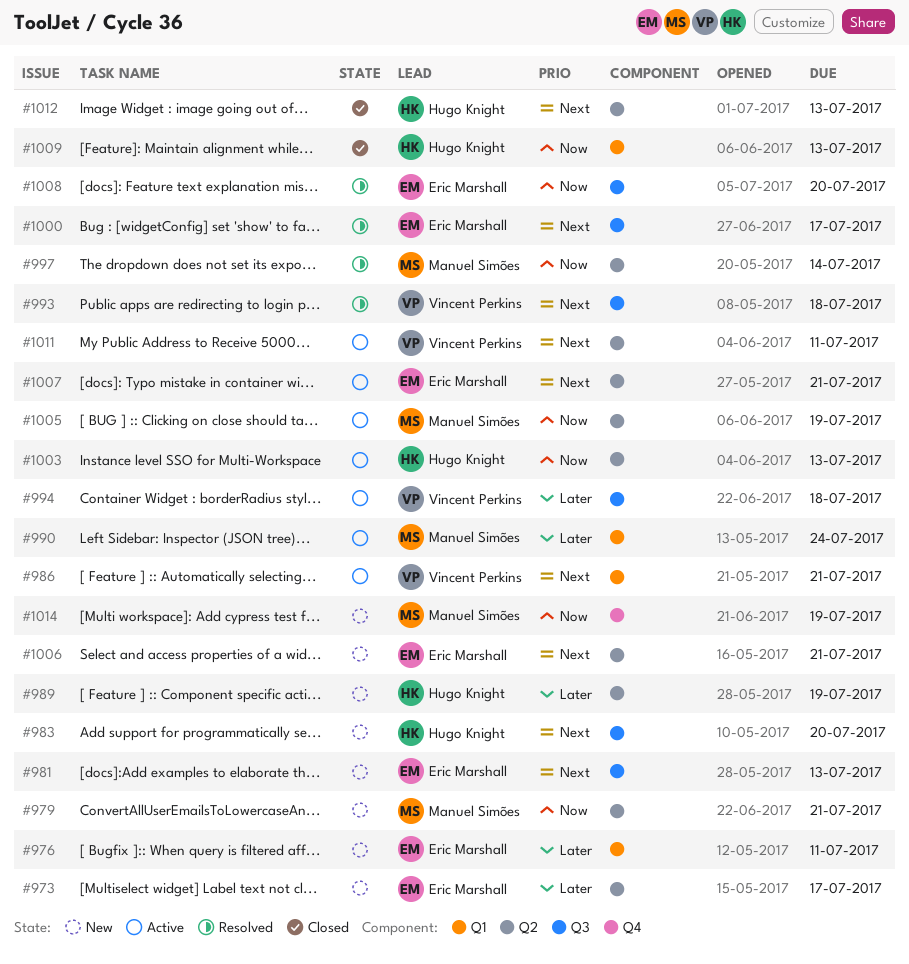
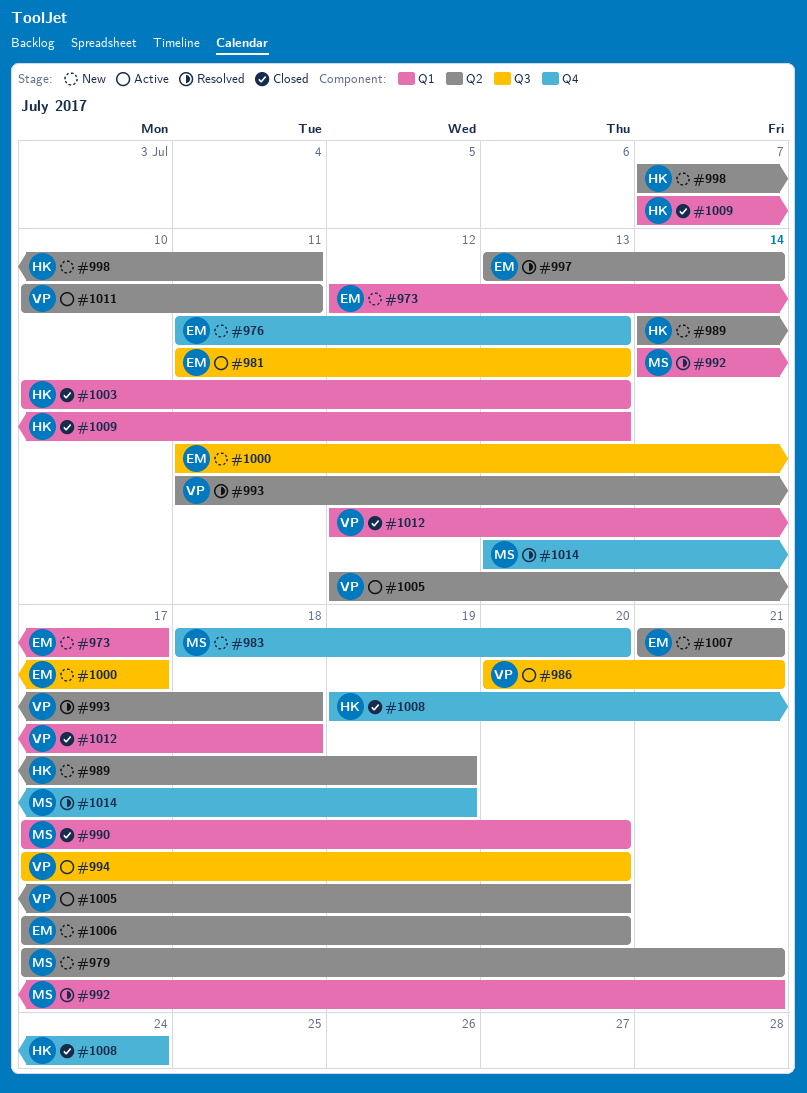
#973, label: Q2 -> Q1
#976, label: Q1 -> Q4
#976, due: Jul 11 -> Jul 13
#981, status: New -> Active
#983, owner: Hugo Knight -> Manuel Simões
#983, label: Q3 -> Q4
#986, label: Q1 -> Q3
#990, status: Active -> Closed
#990, due: Jul 24 -> Jul 20
#992: none -> present
#993, label: Q3 -> Q2
#994, due: Jul 18 -> Jul 20
#997, owner: Manuel Simões -> Eric Marshall
#998: none -> present
#1000, status: Resolved -> New
#1003, status: Active -> Closed
#1003, label: Q2 -> Q1
#1005, owner: Manuel Simões -> Vincent Perkins
#1005, due: Jul 19 -> Jul 20
#1006, due: Jul 21 -> Jul 20
#1007, status: Active -> New
#1008, status: Resolved -> Closed
#1008, owner: Eric Marshall -> Hugo Knight
#1008, label: Q3 -> Q4
#1008, due: Jul 20 -> Jul 24
#1012, owner: Hugo Knight -> Vincent Perkins
#1012, label: Q2 -> Q1
#1012, due: Jul 13 -> Jul 18
#1014, status: New -> Resolved

